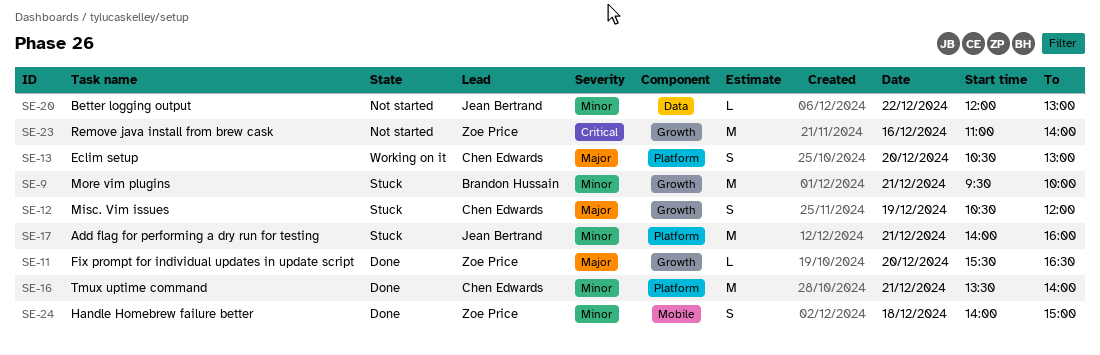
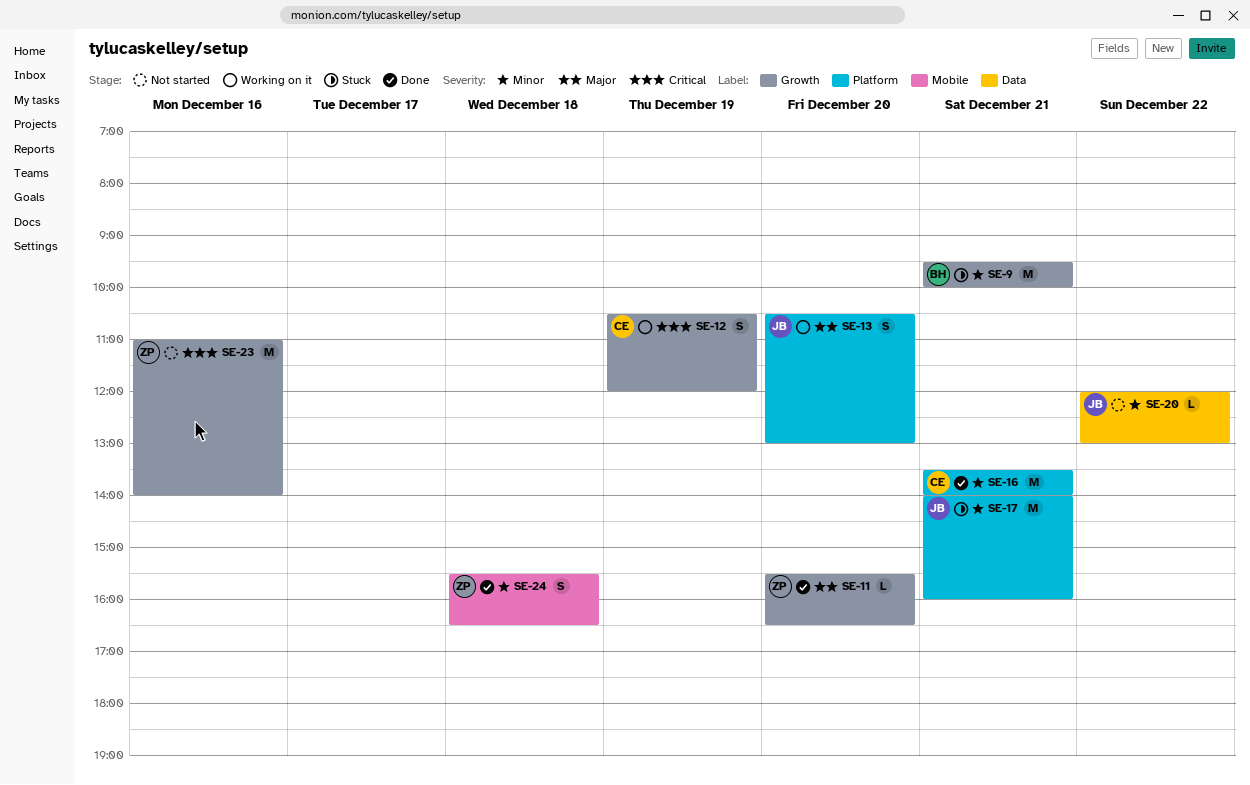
SE-12, status: Stuck -> Working on it
SE-12, priority: Major -> Critical
SE-13, owner: Chen Edwards -> Jean Bertrand
SE-24, begins: 14:00 -> 15:30
SE-24, ends: 15:00 -> 16:30

